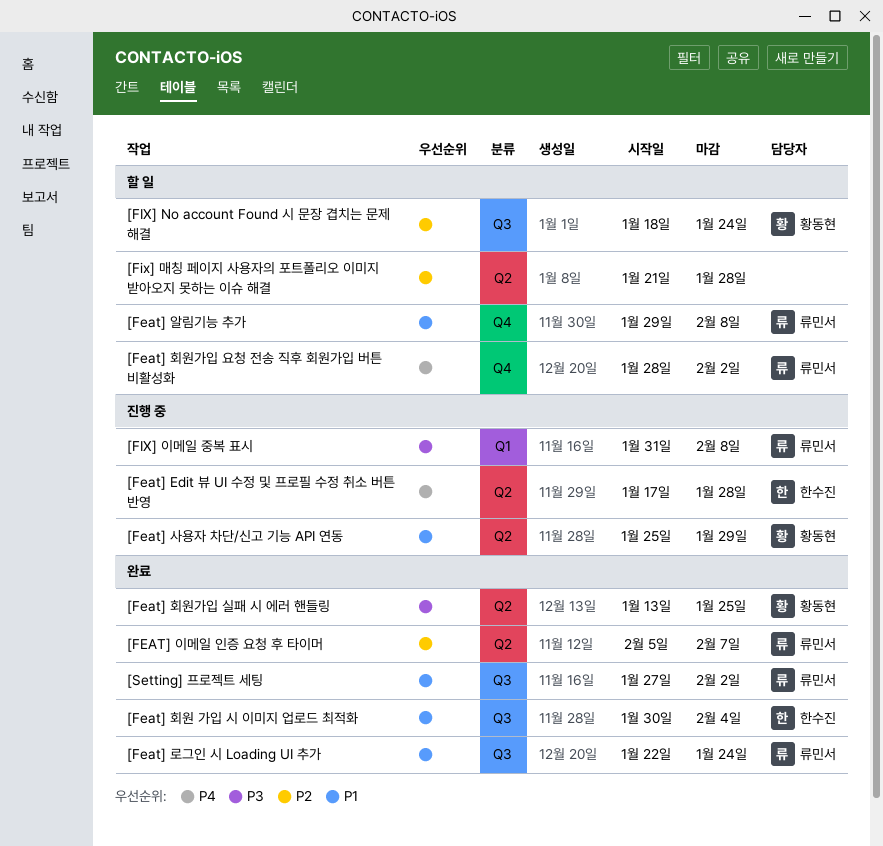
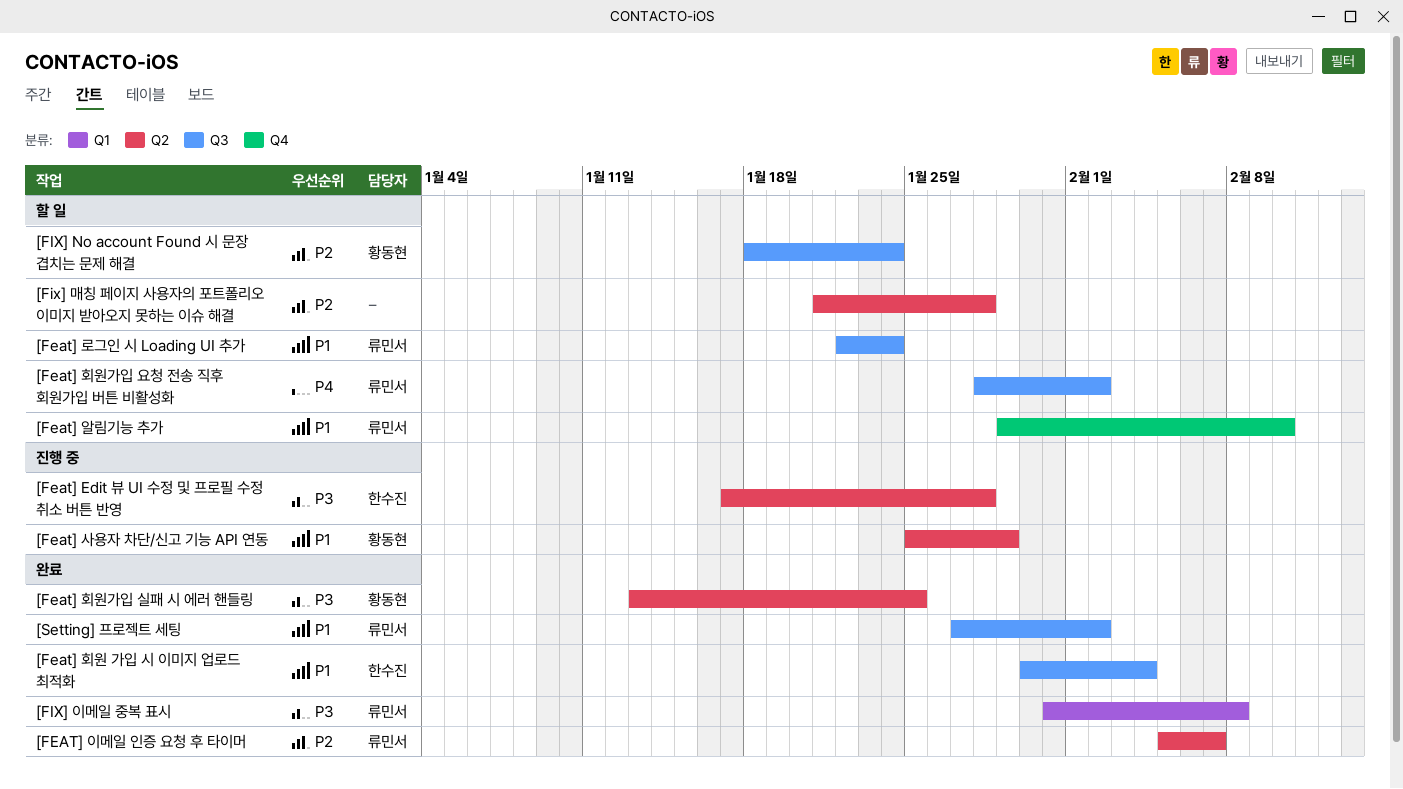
[Feat] Edit 뷰 UI 수정 및 프로필 수정 취소 버튼 반영, priority: P4 -> P3
[Feat] 로그인 시 Loading UI 추가, status: 완료 -> 할 일
[Feat] 알림기능 추가, due: Feb 8 -> Feb 10
[Feat] 회원가입 요청 전송 직후 회원가입 버튼 비활성화, label: Q4 -> Q3
[FIX] 이메일 중복 표시, status: 진행 중 -> 완료

